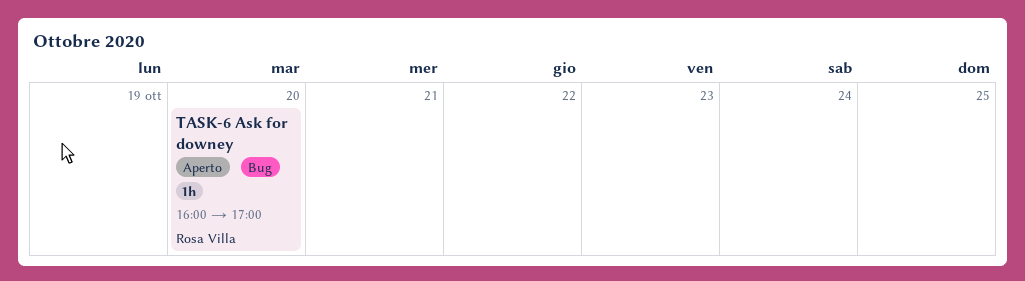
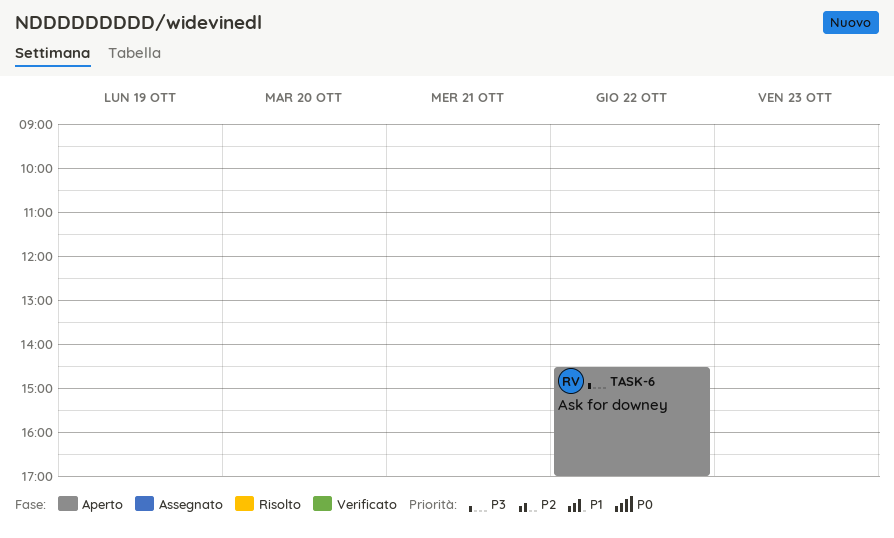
TASK-6, day: Oct 20 -> Oct 22
TASK-6, begins: 16:00 -> 14:30

